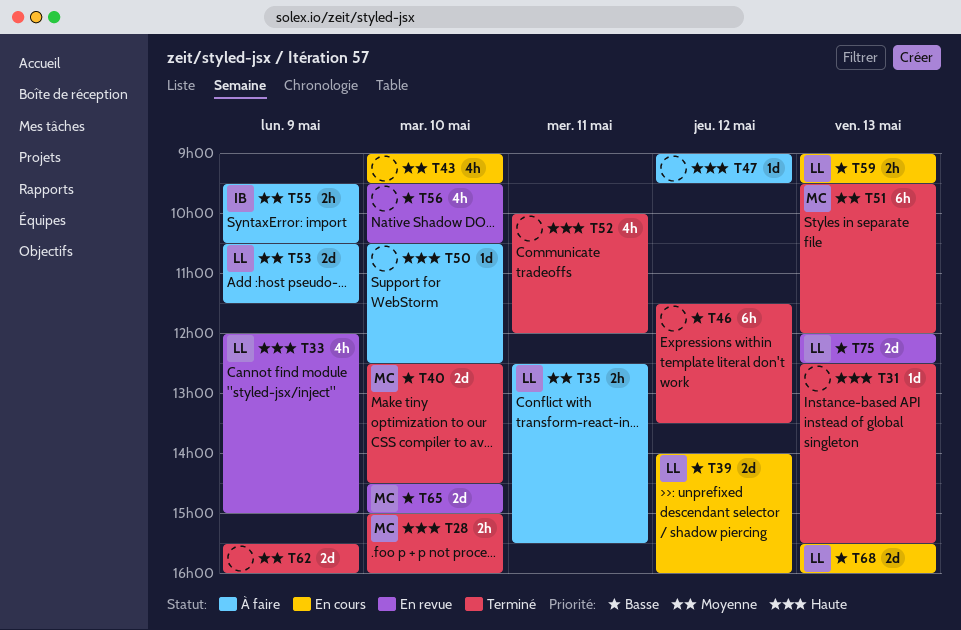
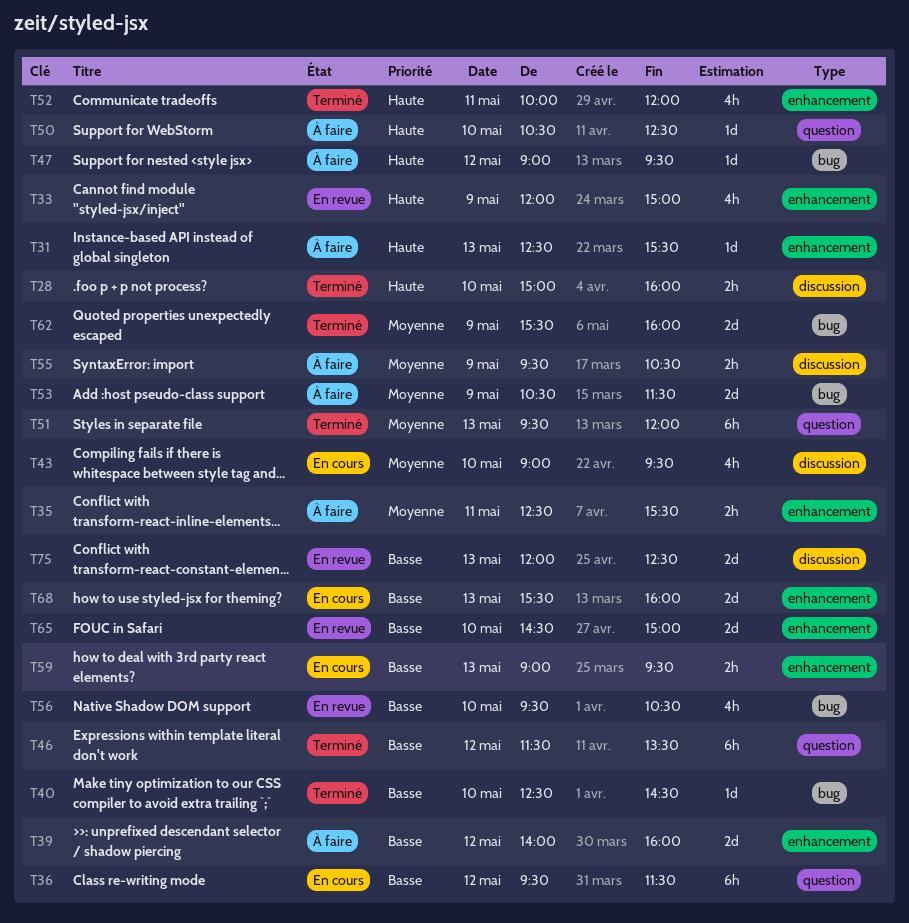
T31, status: Terminé -> À faire
T36: none -> present
T39, status: En cours -> À faire
T40, estimate: 2d -> 1d

